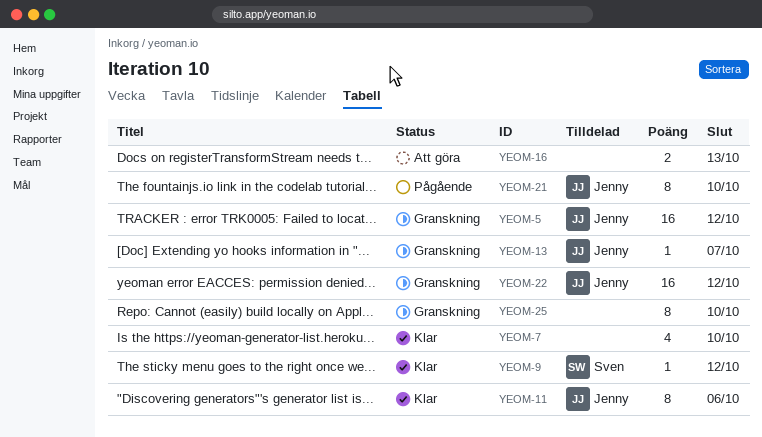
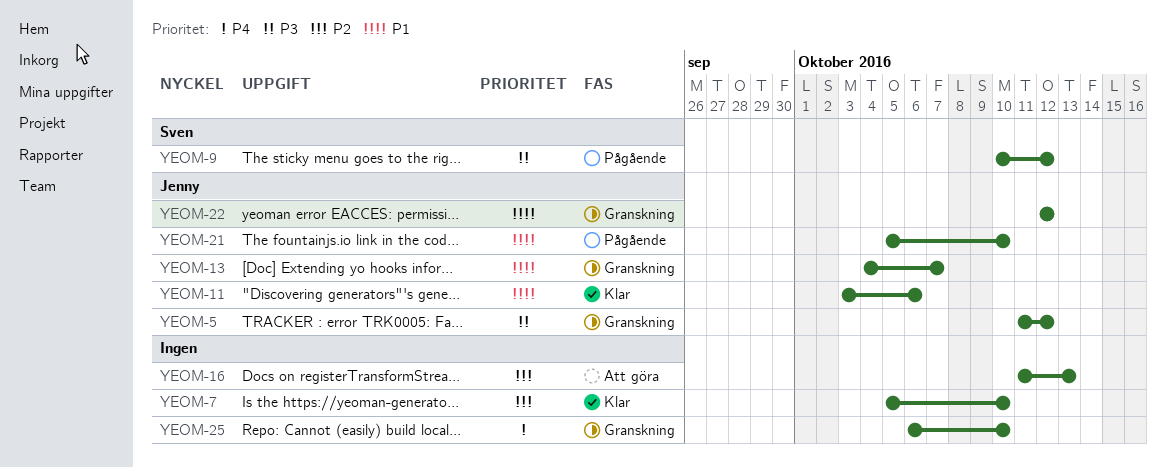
YEOM-9, status: Klar -> Pågående

